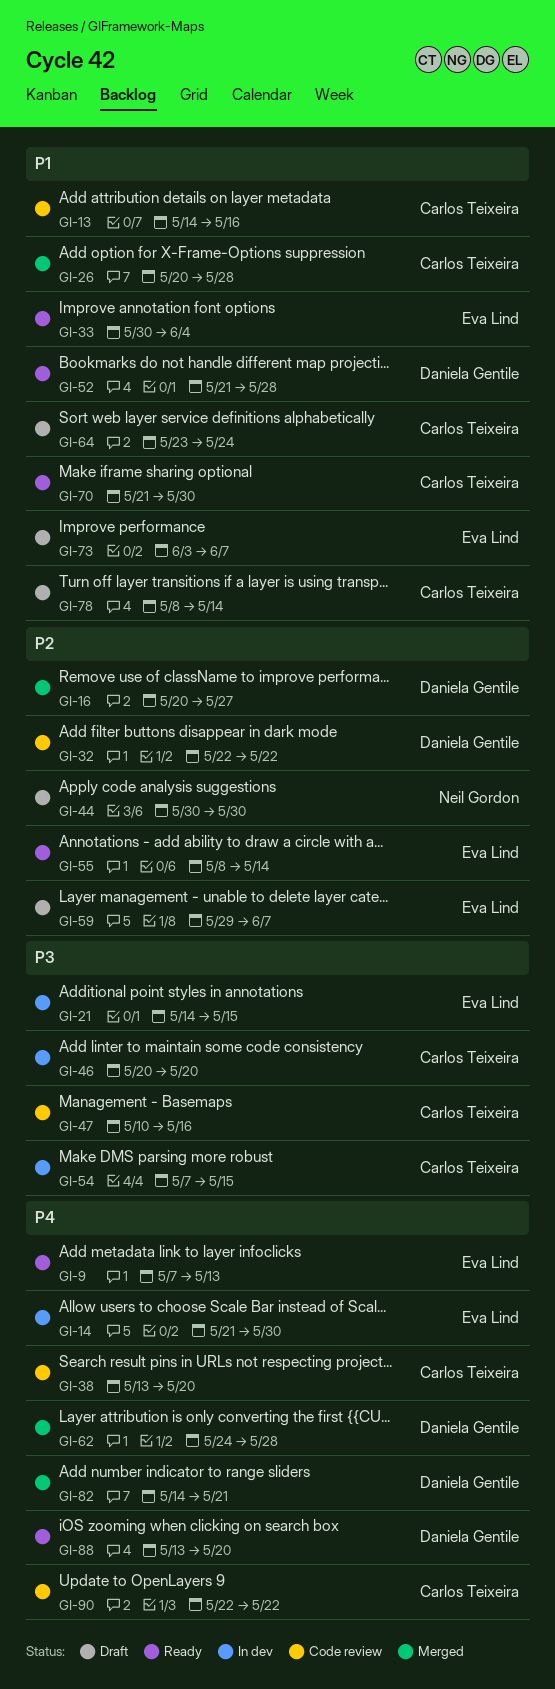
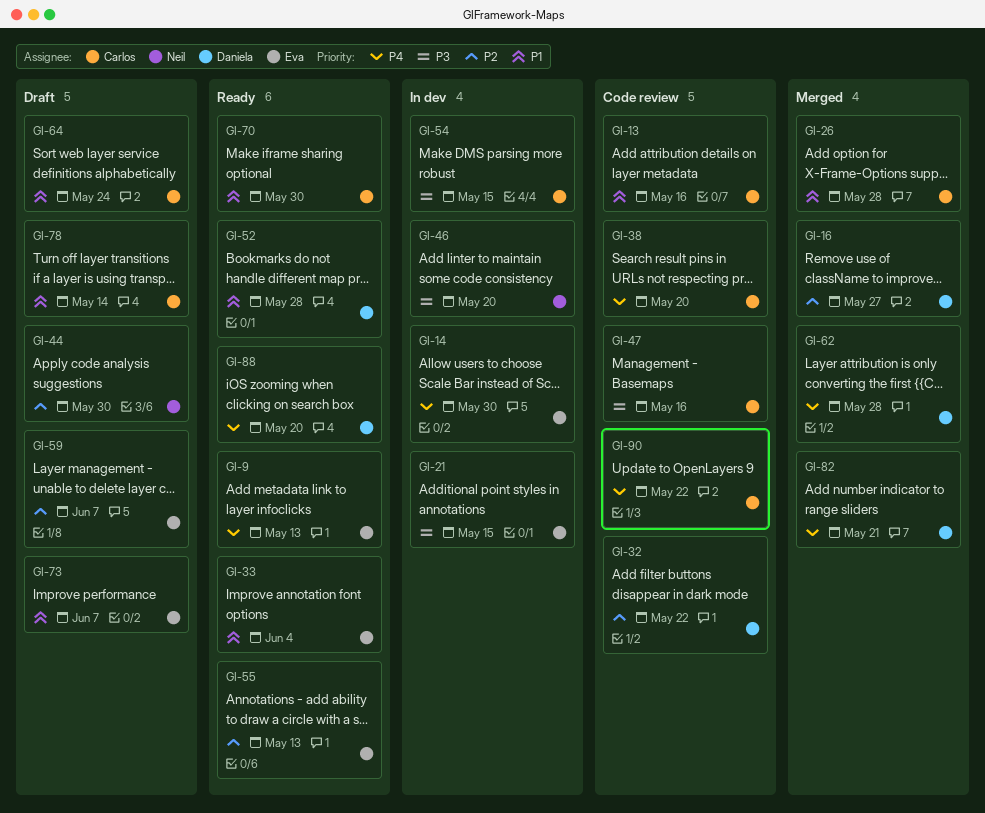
GI-46, owner: Carlos Teixeira -> Neil Gordon
GI-55, due: May 14 -> May 13

